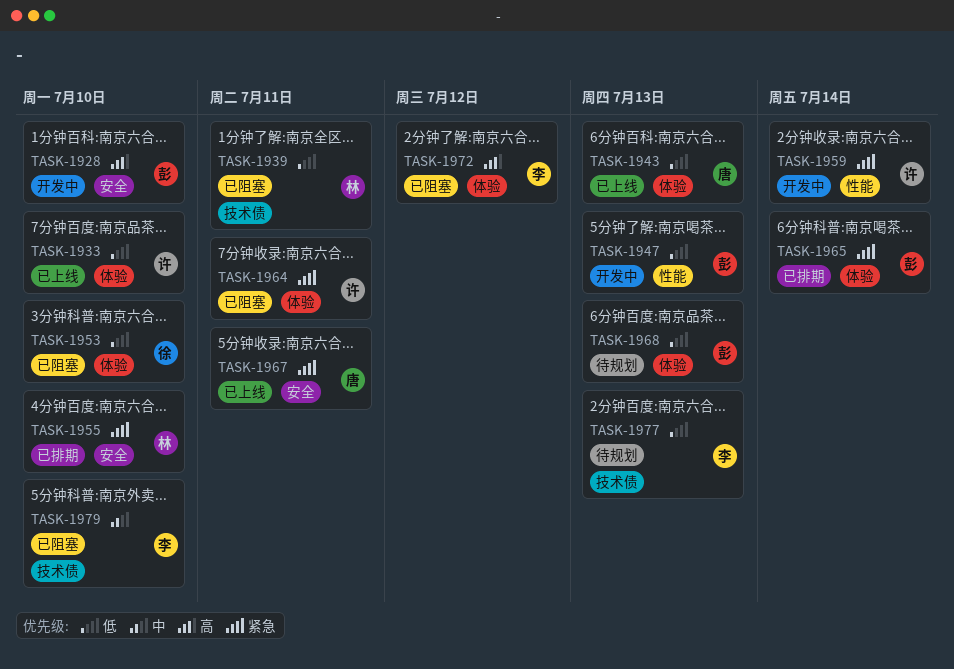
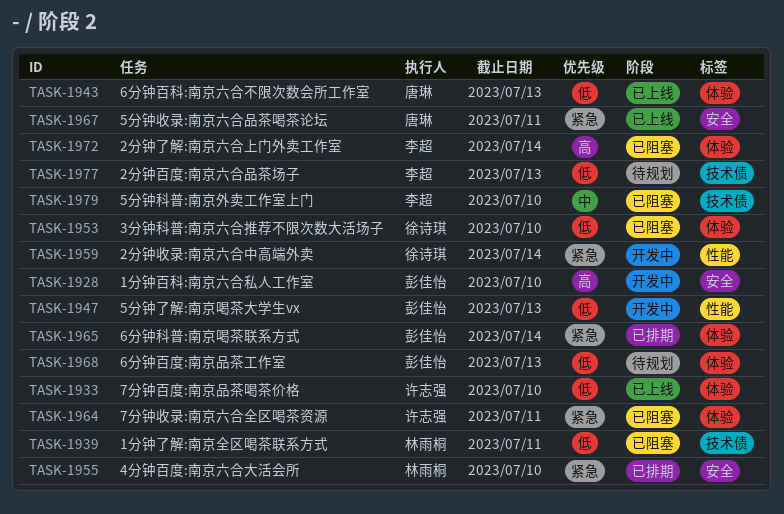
TASK-1959, owner: 许志强 -> 徐诗琪
TASK-1972, due: Jul 12 -> Jul 14

